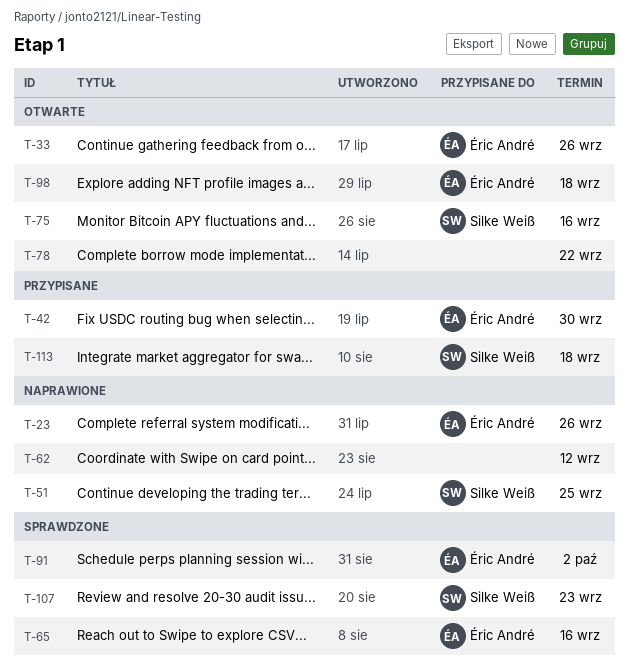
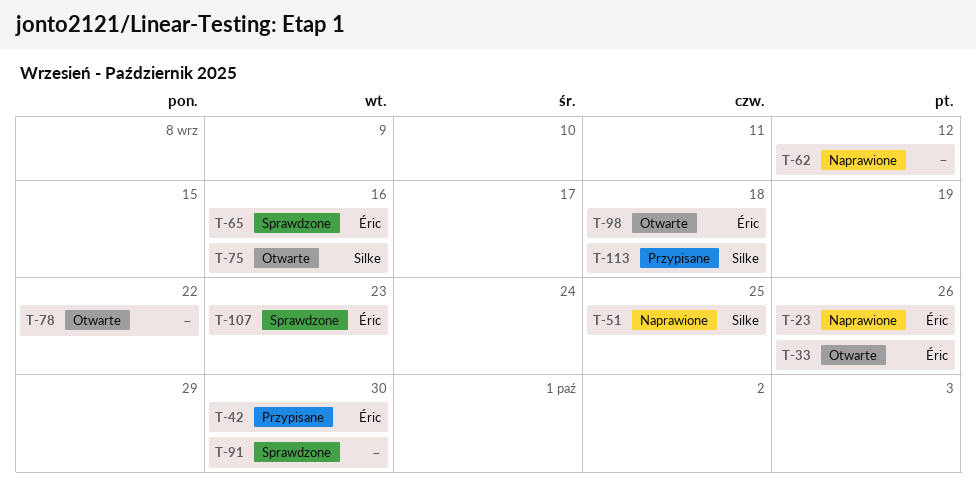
T-91, owner: Éric André -> none
T-91, due: Oct 2 -> Sep 30
T-107, owner: Silke Weiß -> Éric André

